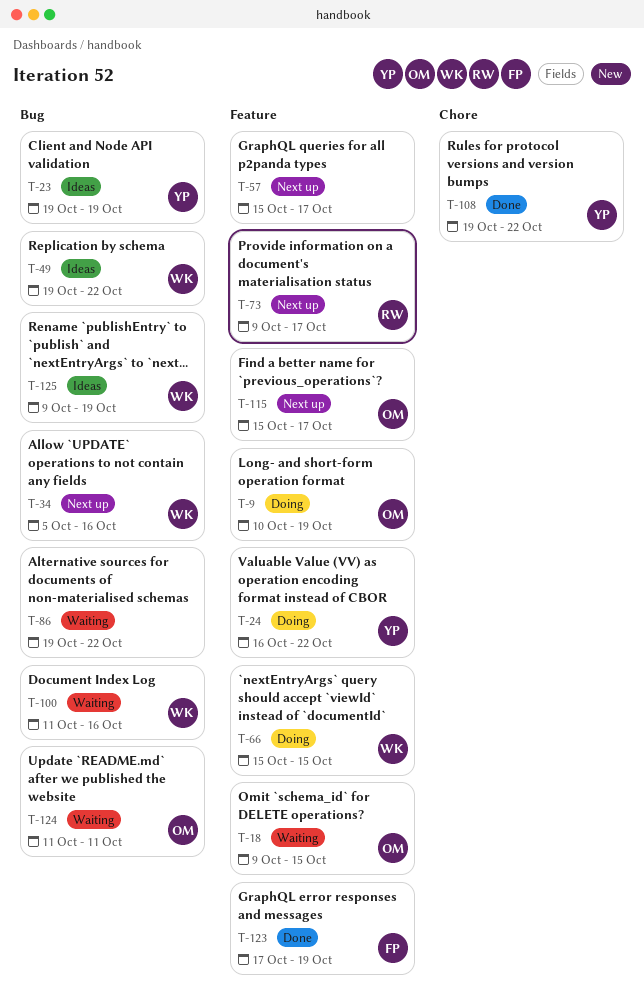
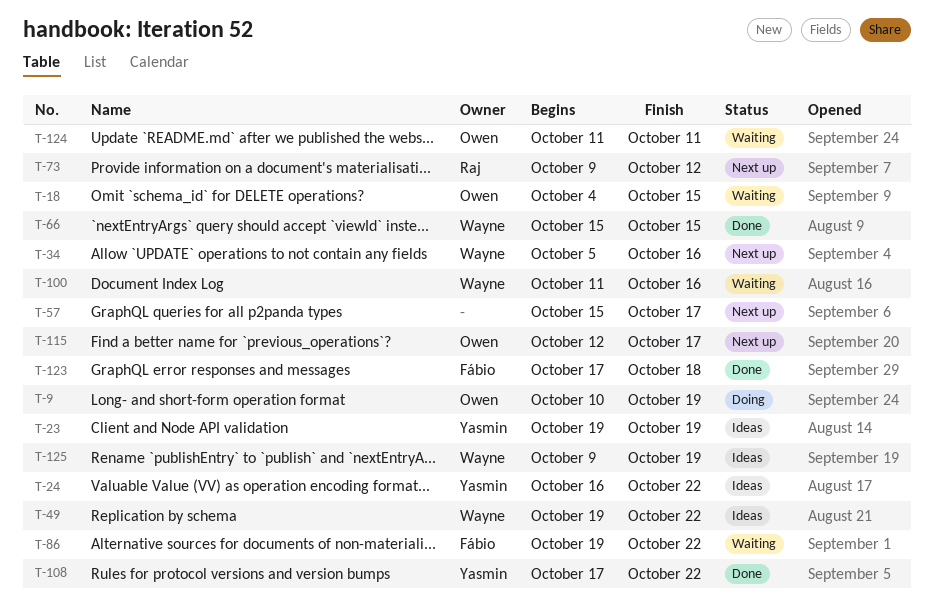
T-18, start: Oct 9 -> Oct 4
T-24, status: Doing -> Ideas
T-66, status: Doing -> Done
T-73, due: Oct 17 -> Oct 12
T-86, owner: none -> Fábio
T-108, start: Oct 19 -> Oct 17
T-115, start: Oct 15 -> Oct 12
T-123, due: Oct 19 -> Oct 18

